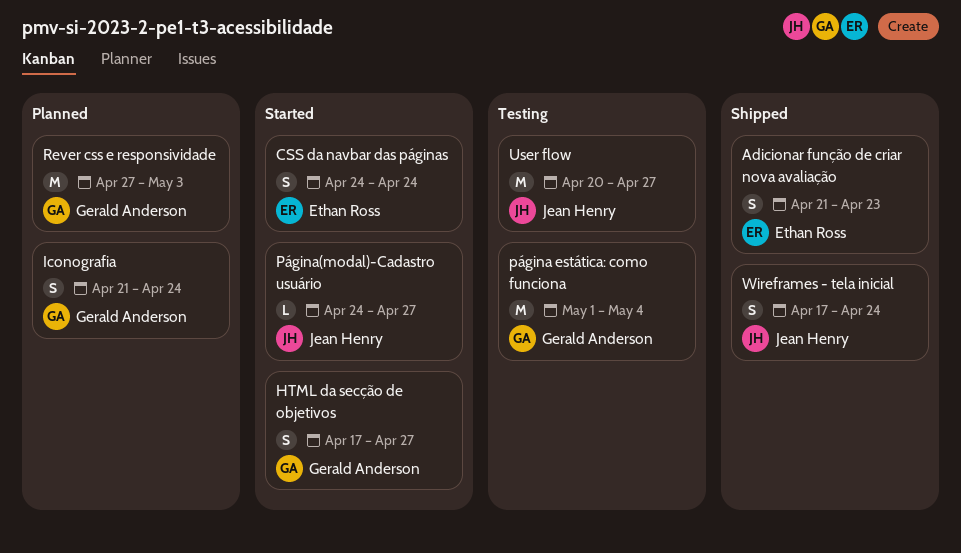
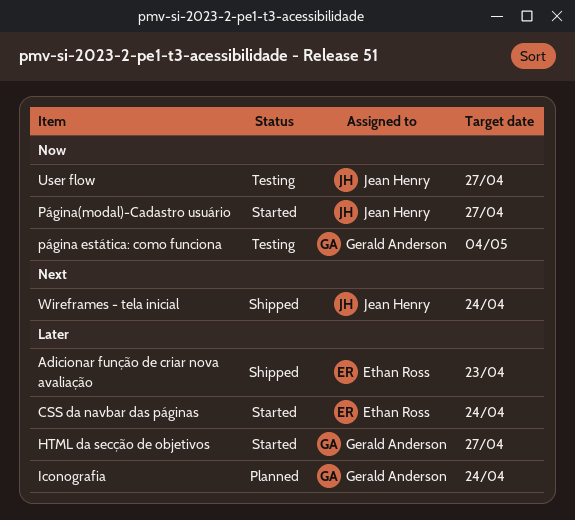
Rever css e responsividade: present -> none

